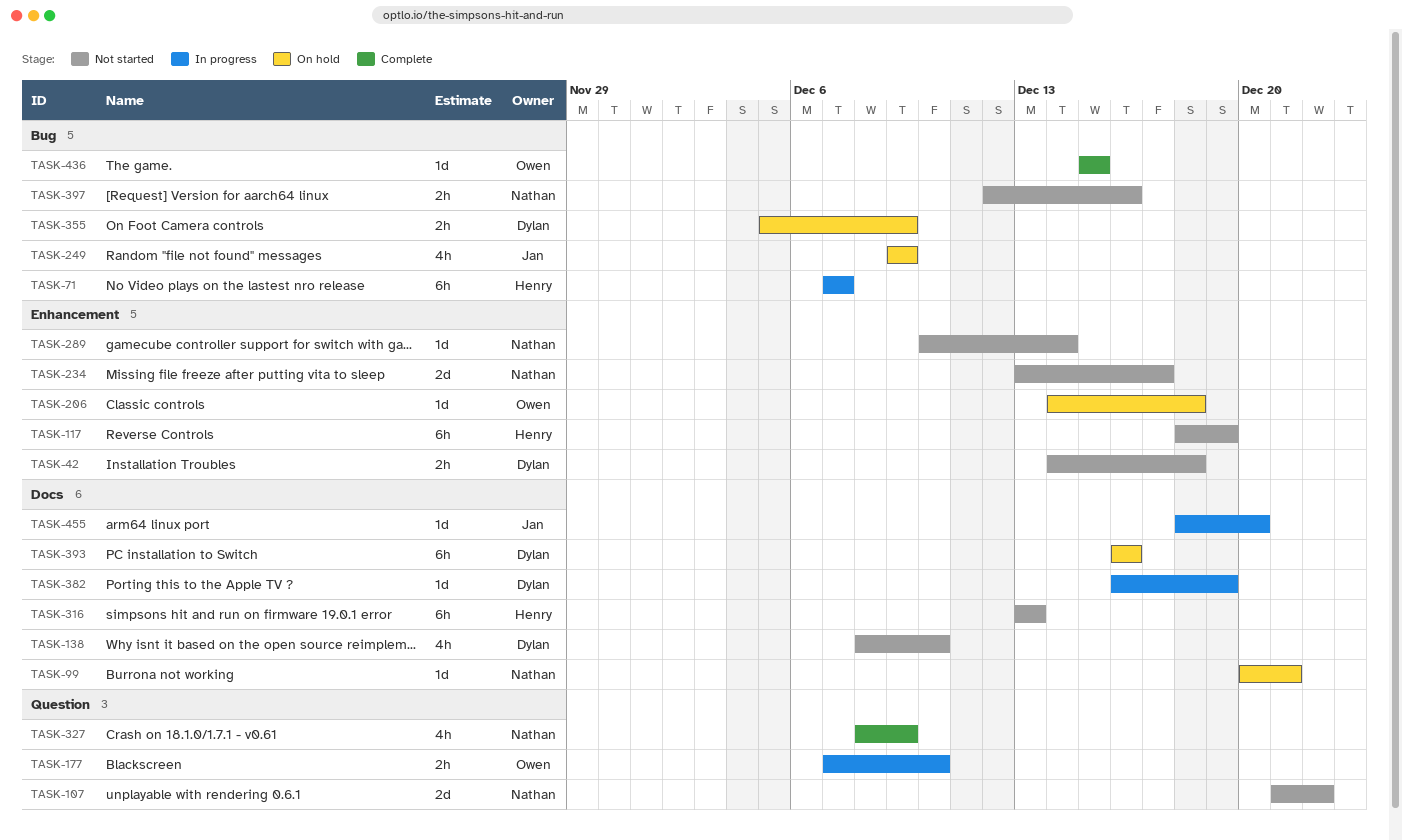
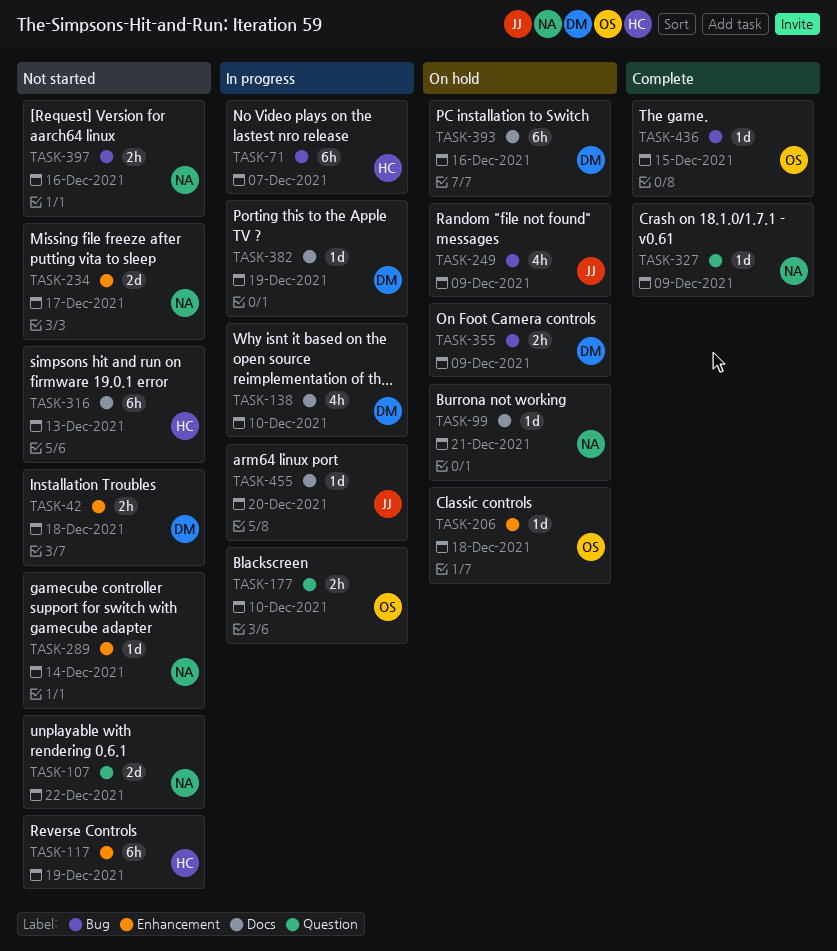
TASK-138, status: Not started -> In progress
TASK-327, estimate: 4h -> 1d

